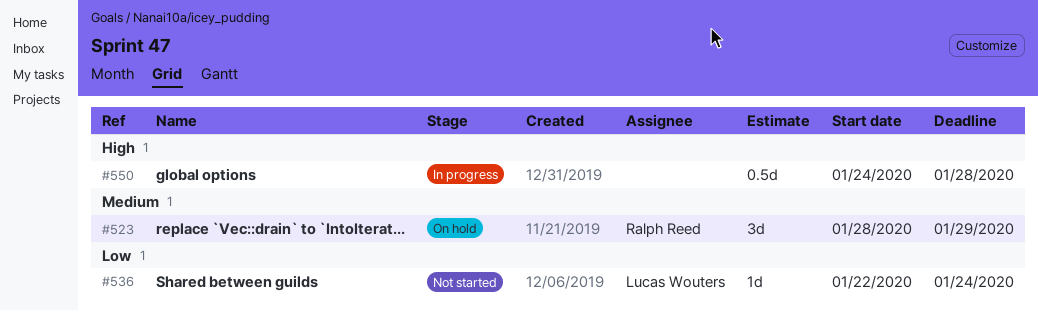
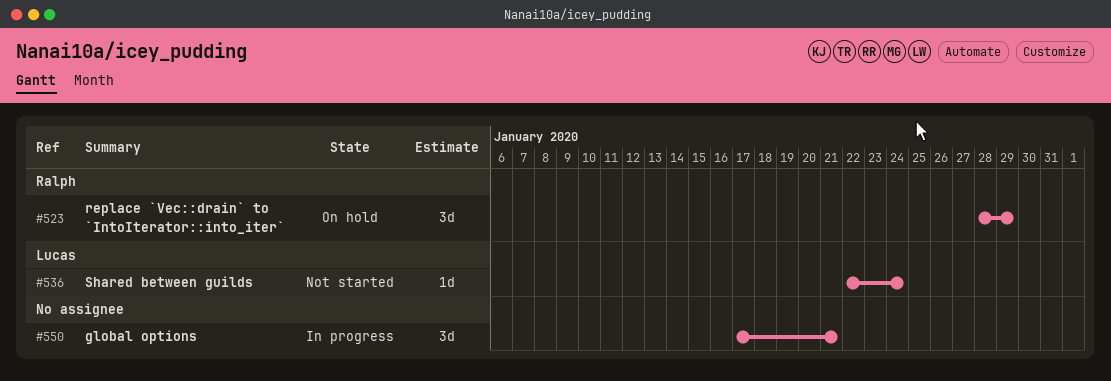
#550, estimate: 0.5d -> 3d
#550, start: Jan 24 -> Jan 17
#550, due: Jan 28 -> Jan 21

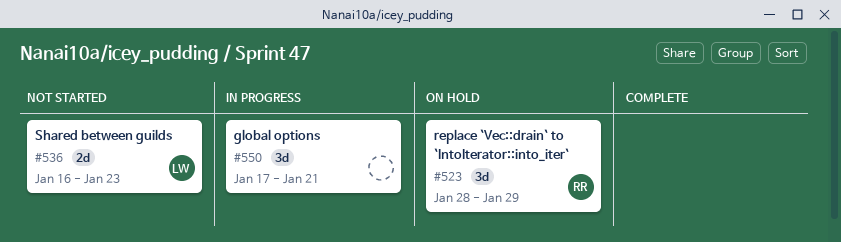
#536, estimate: 1d -> 2d
#536, start: Jan 22 -> Jan 16
#536, due: Jan 24 -> Jan 23

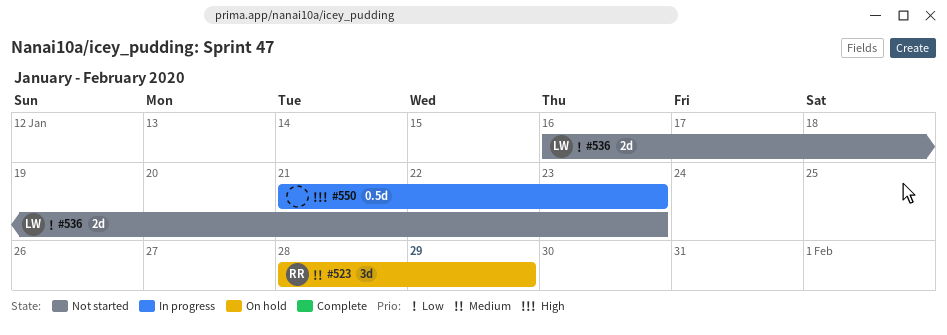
#550, estimate: 3d -> 0.5d
#550, start: Jan 17 -> Jan 21
#550, due: Jan 21 -> Jan 23

